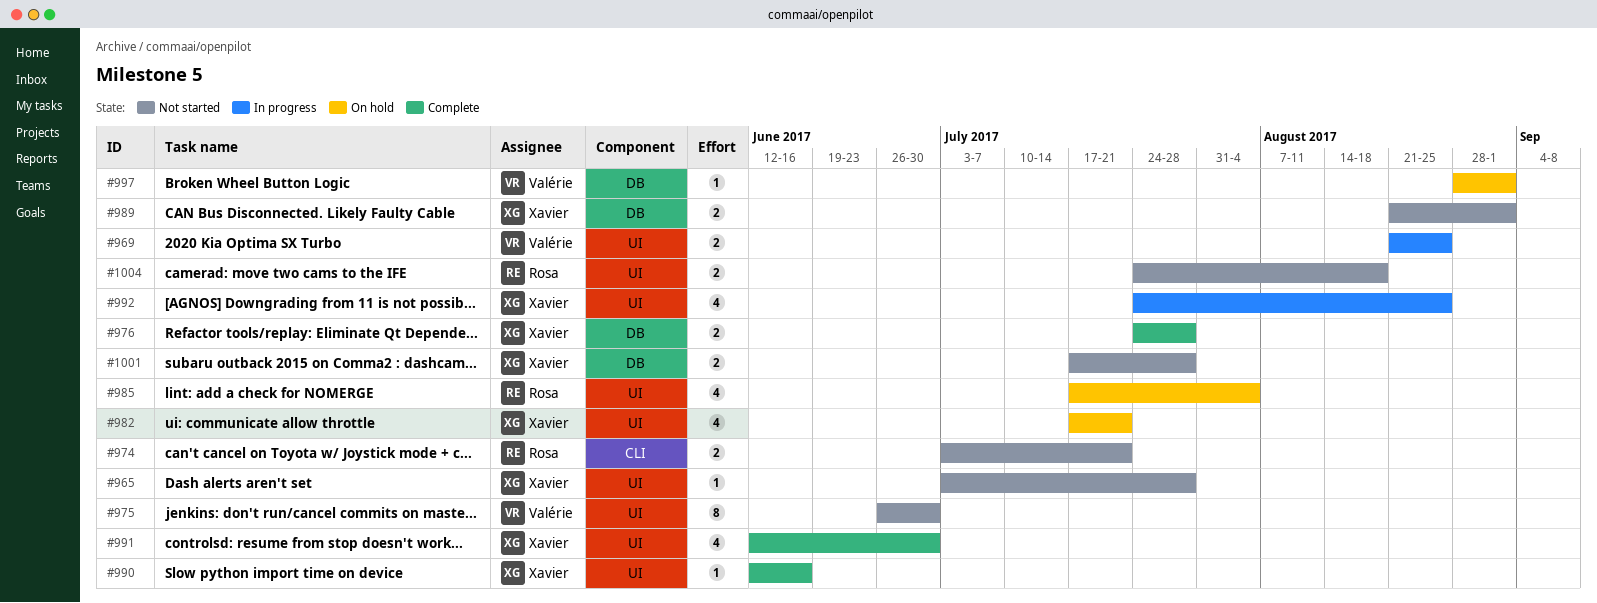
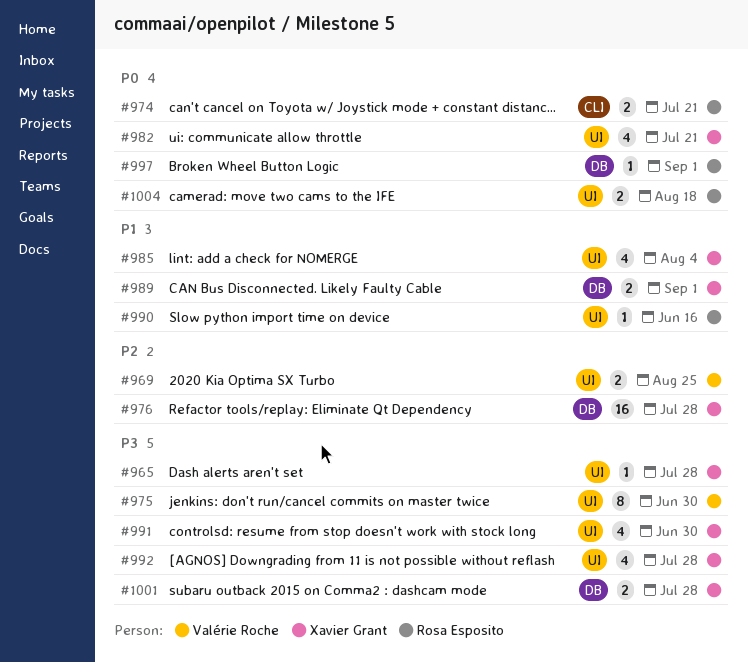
#976, estimate: 2 -> 16
#985, owner: Rosa Esposito -> Xavier Grant
#990, owner: Xavier Grant -> Rosa Esposito
#992, due: Aug 25 -> Jul 28
#997, owner: Valérie Roche -> Rosa Esposito

